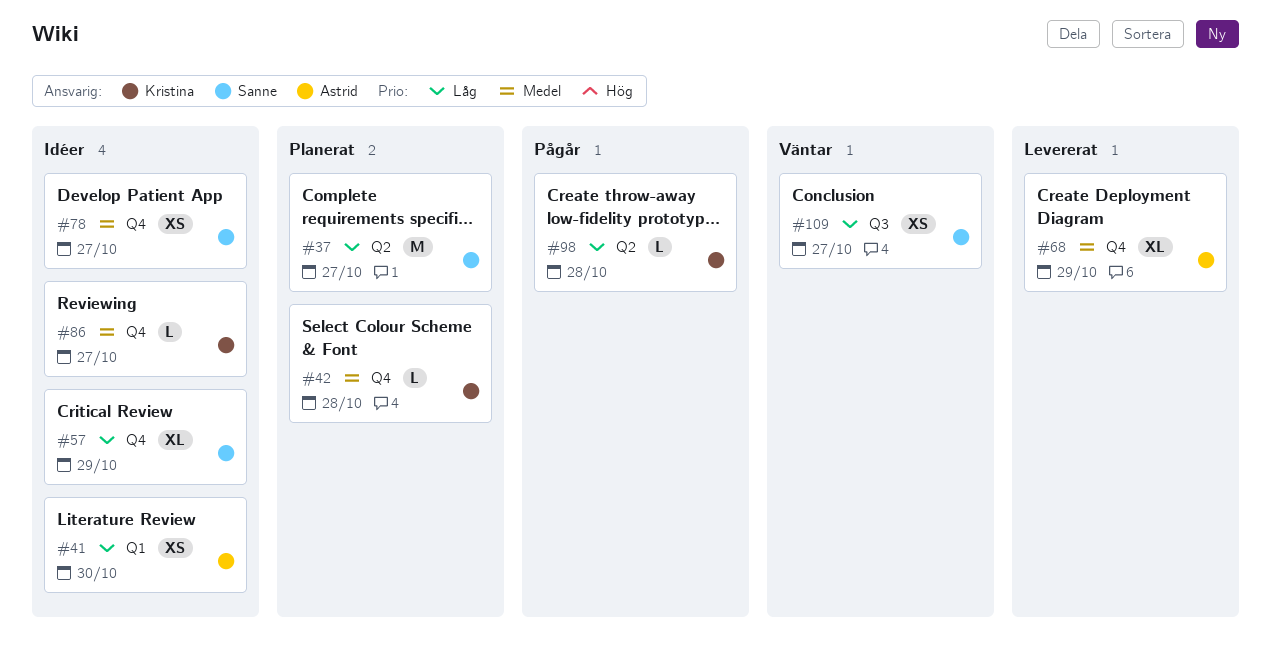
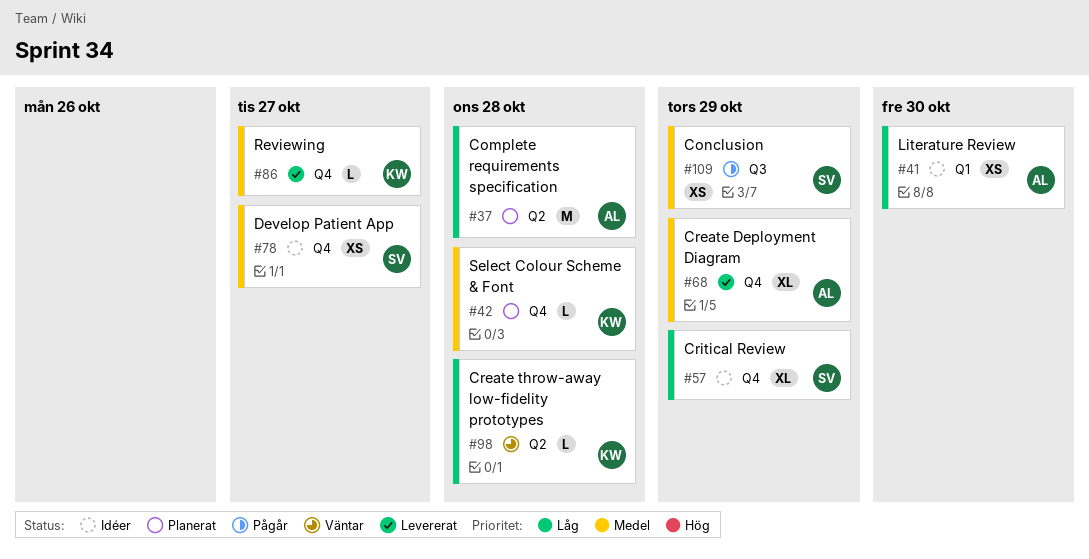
#37, owner: Sanne -> Astrid
#37, due: Oct 27 -> Oct 28
#86, status: Idéer -> Levererat
#98, status: Pågår -> Väntar
#109, status: Väntar -> Pågår
#109, priority: Låg -> Medel
#109, due: Oct 27 -> Oct 29

